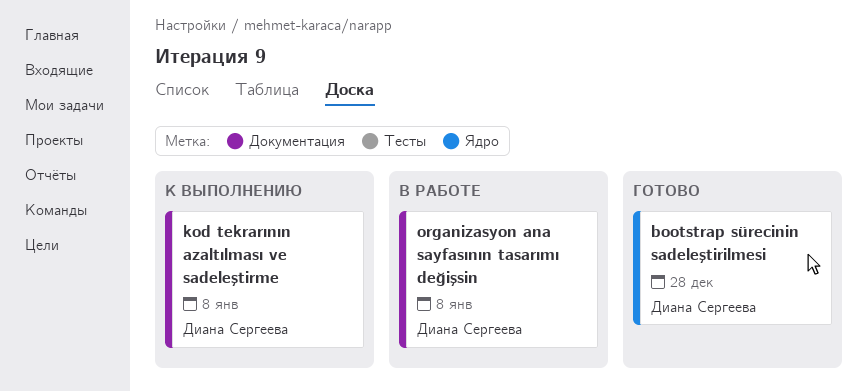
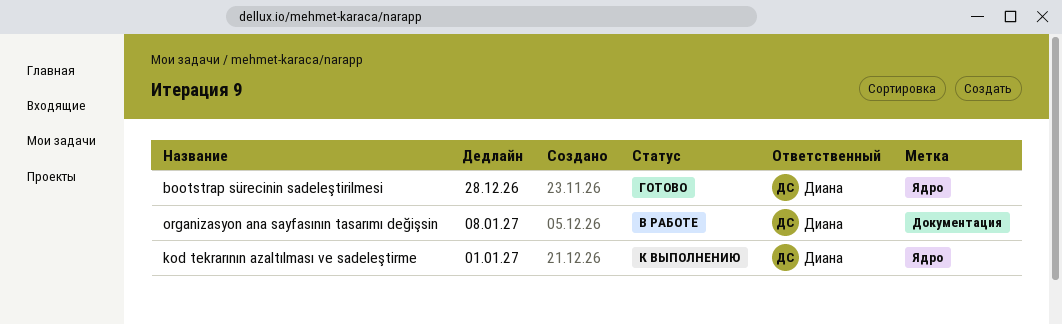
kod tekrarının azaltılması ve sadeleştirme, label: Документация -> Ядро
kod tekrarının azaltılması ve sadeleştirme, due: Jan 8 -> Jan 1

